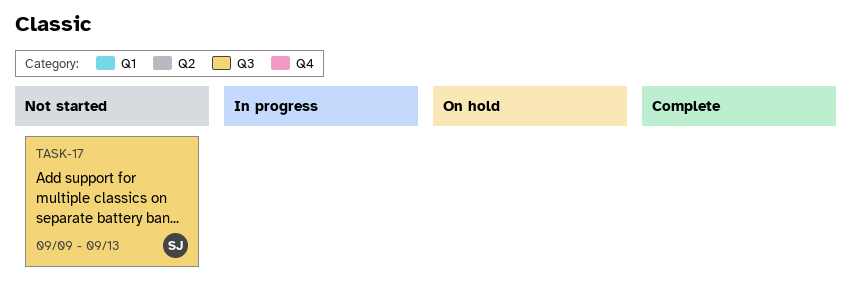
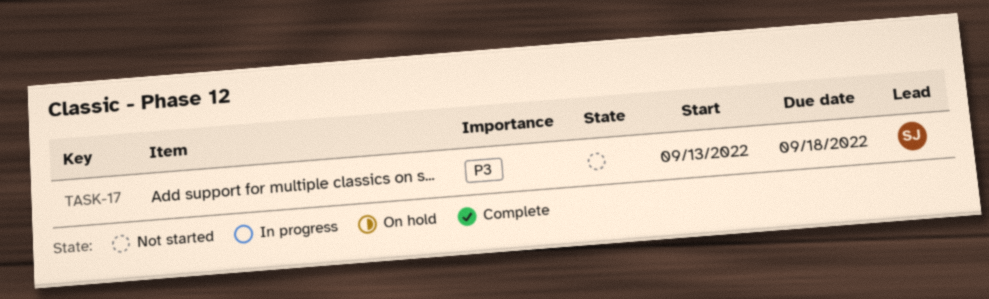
TASK-17, start: Sep 9 -> Sep 13
TASK-17, due: Sep 13 -> Sep 18

